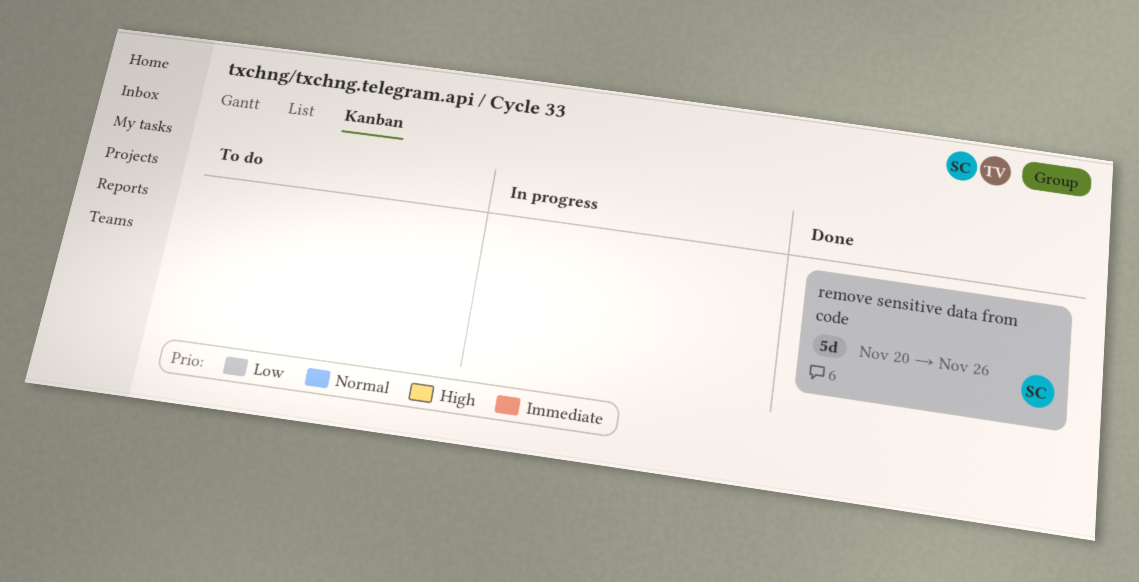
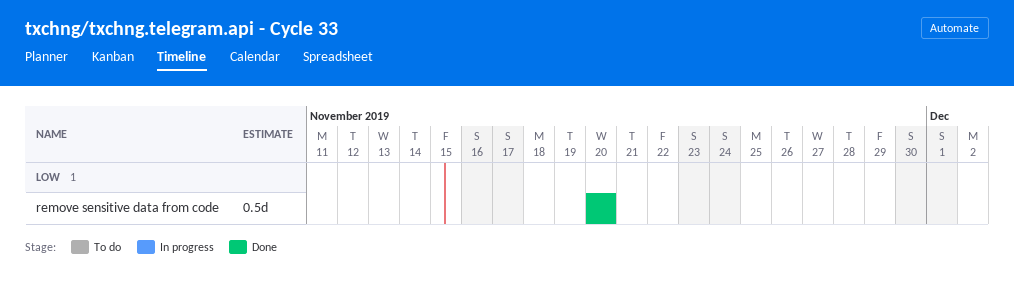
remove sensitive data from code, estimate: 5d -> 0.5d
remove sensitive data from code, due: Nov 26 -> Nov 20

